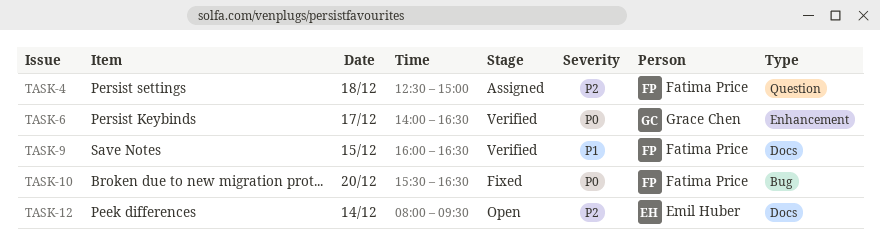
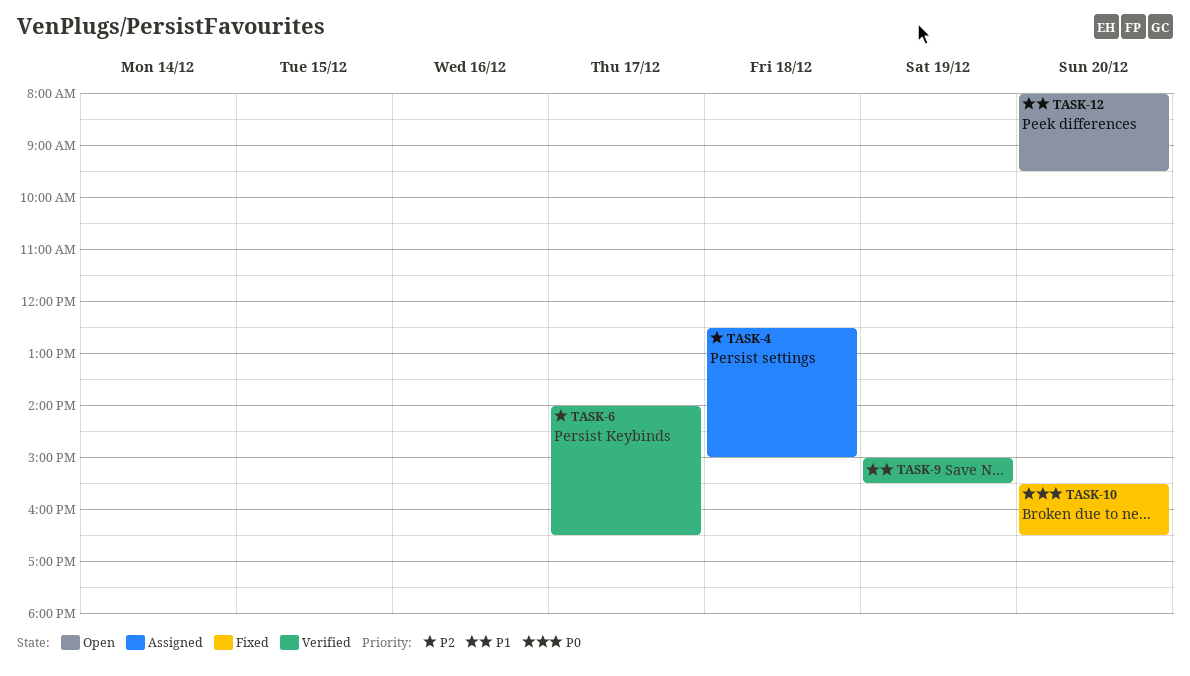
TASK-6, priority: P0 -> P2
TASK-9, day: Dec 15 -> Dec 19
TASK-9, begins: 16:00 -> 15:00
TASK-9, ends: 16:30 -> 15:30
TASK-12, priority: P2 -> P1
TASK-12, day: Dec 14 -> Dec 20

